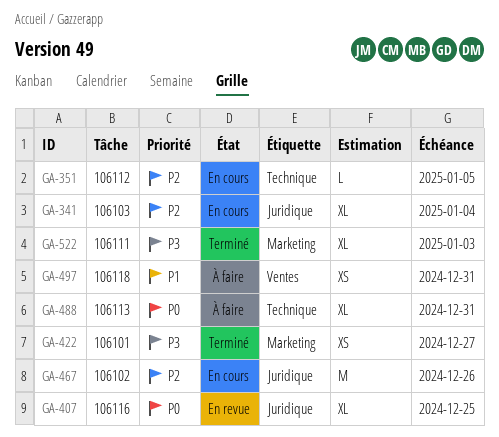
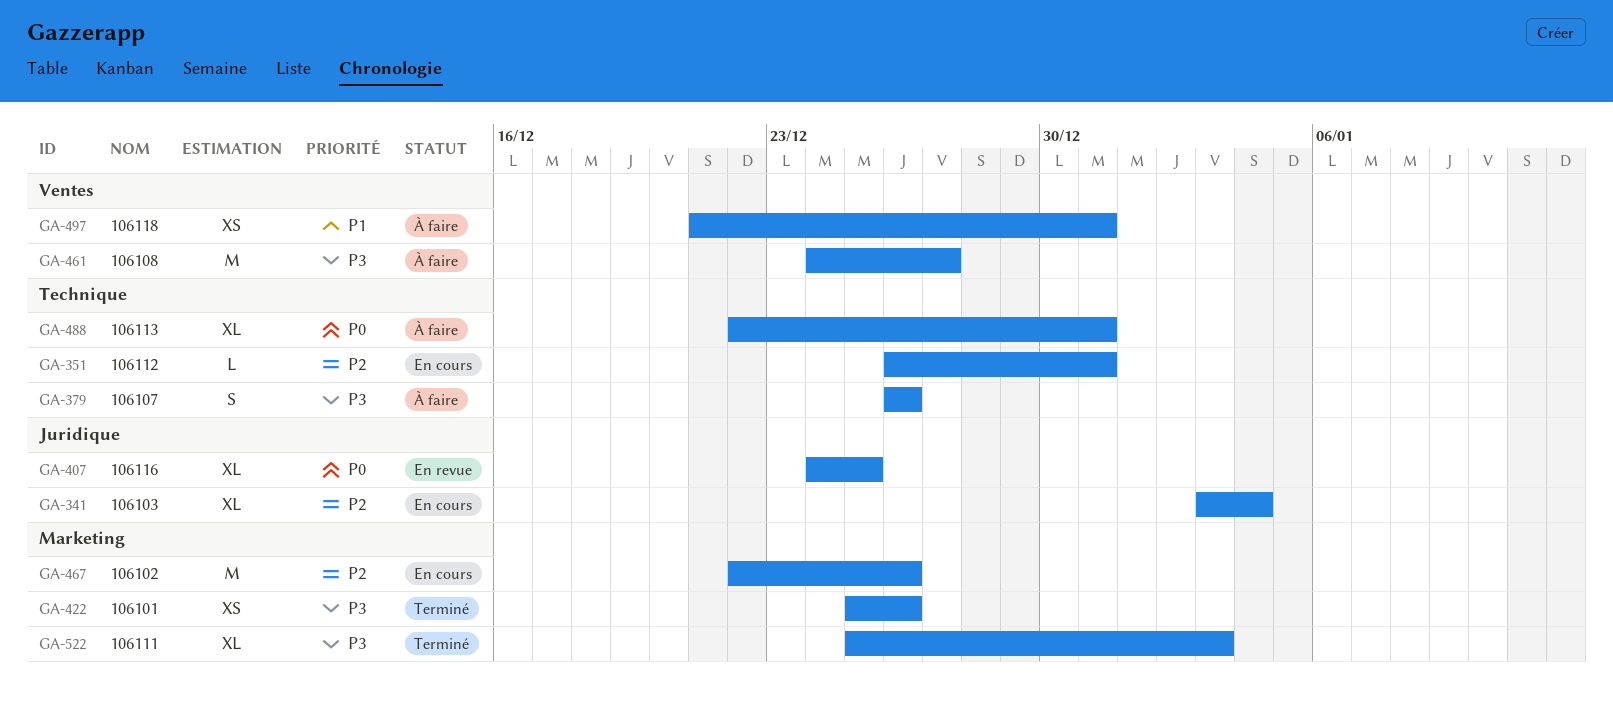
GA-351, due: Jan 5 -> Dec 31
GA-379: none -> present
GA-422, due: Dec 27 -> Dec 26
GA-461: none -> present
GA-467, label: Juridique -> Marketing

